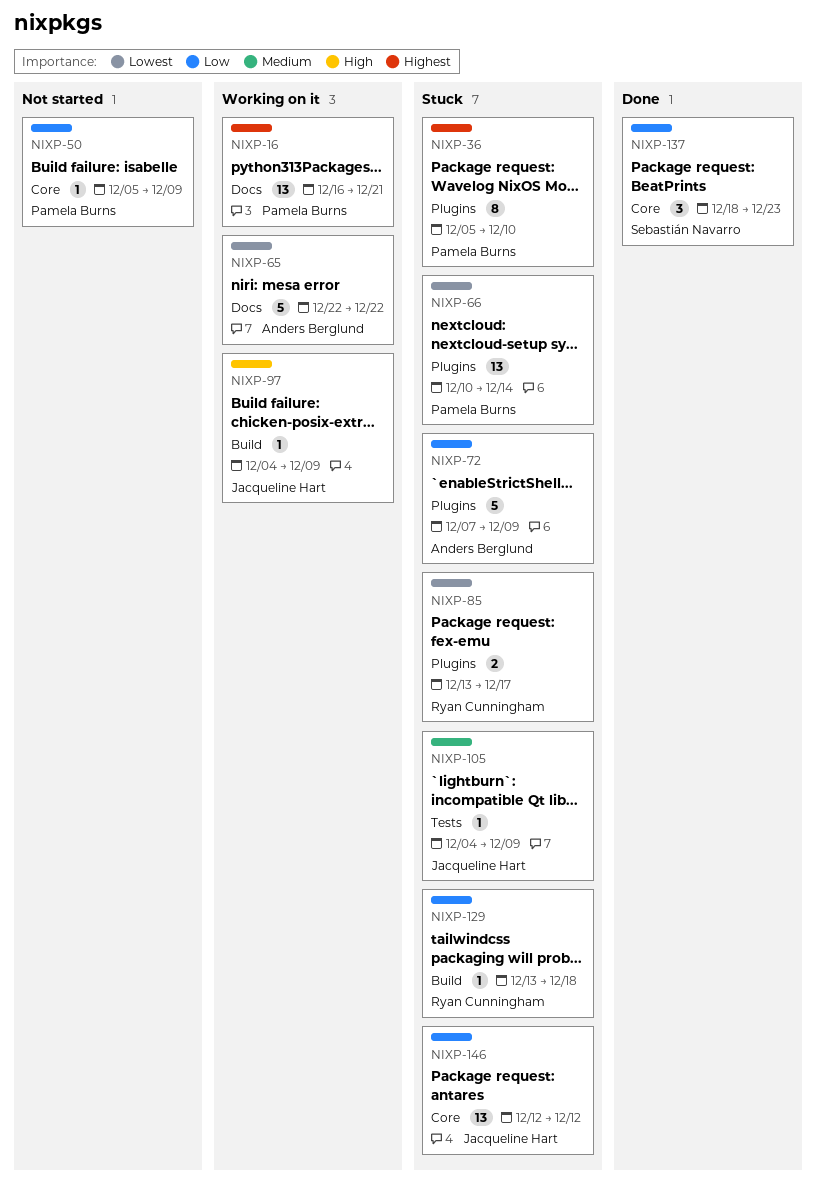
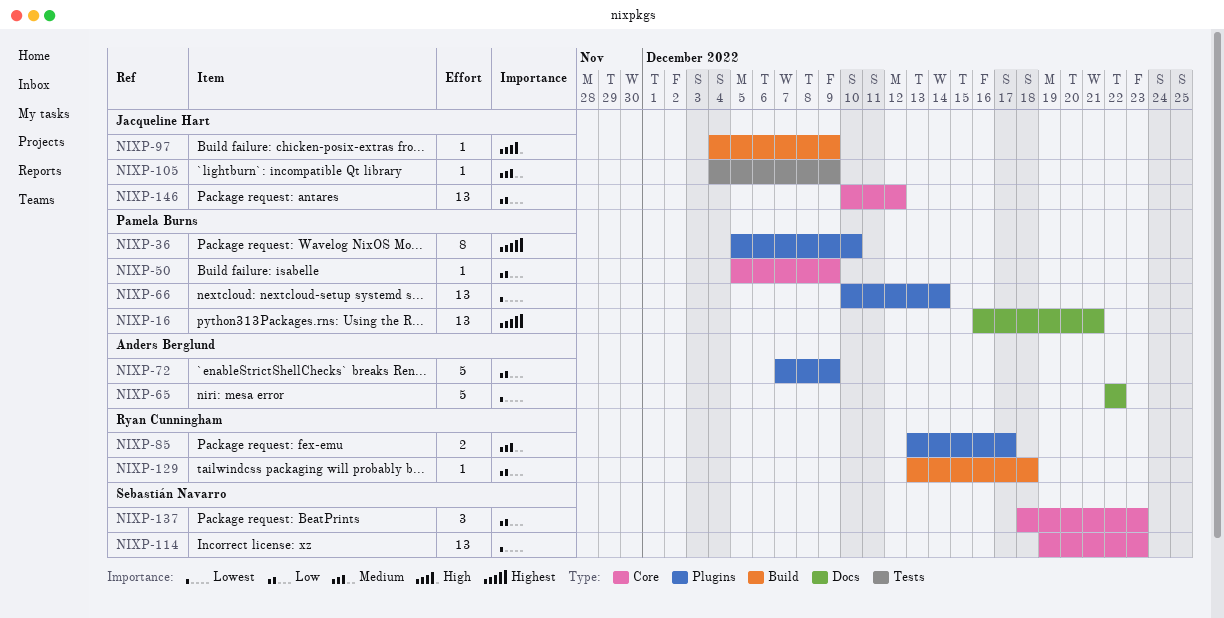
NIXP-85, priority: Lowest -> Medium
NIXP-114: none -> present
NIXP-146, start: Dec 12 -> Dec 10

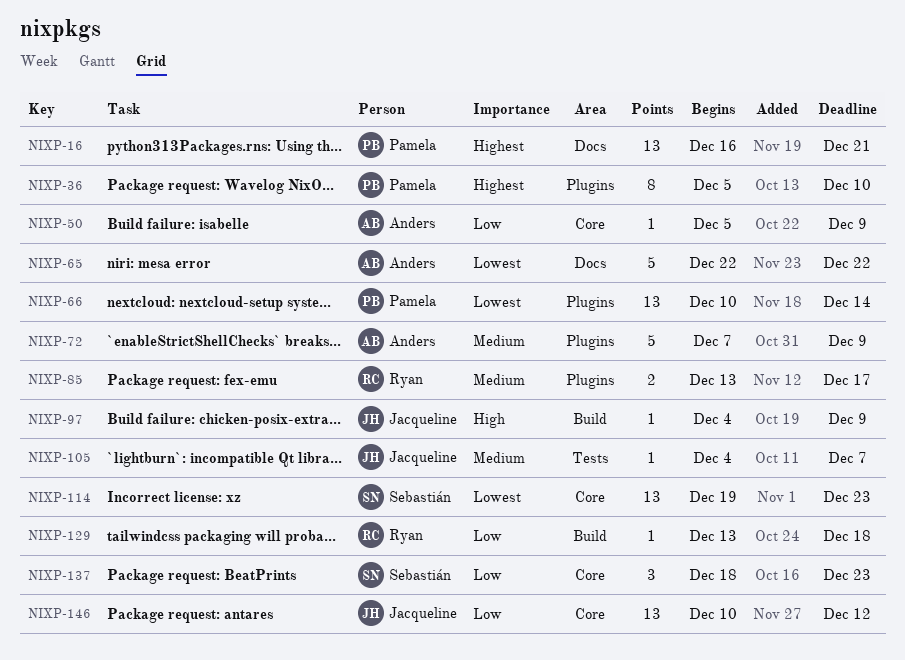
NIXP-50, owner: Pamela Burns -> Anders Berglund
NIXP-72, priority: Low -> Medium
NIXP-105, due: Dec 9 -> Dec 7

